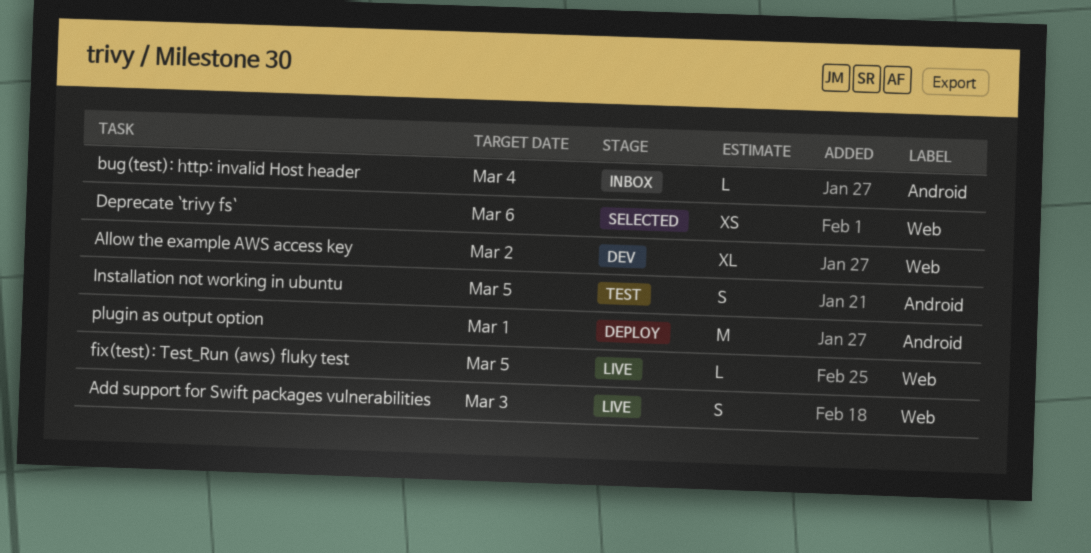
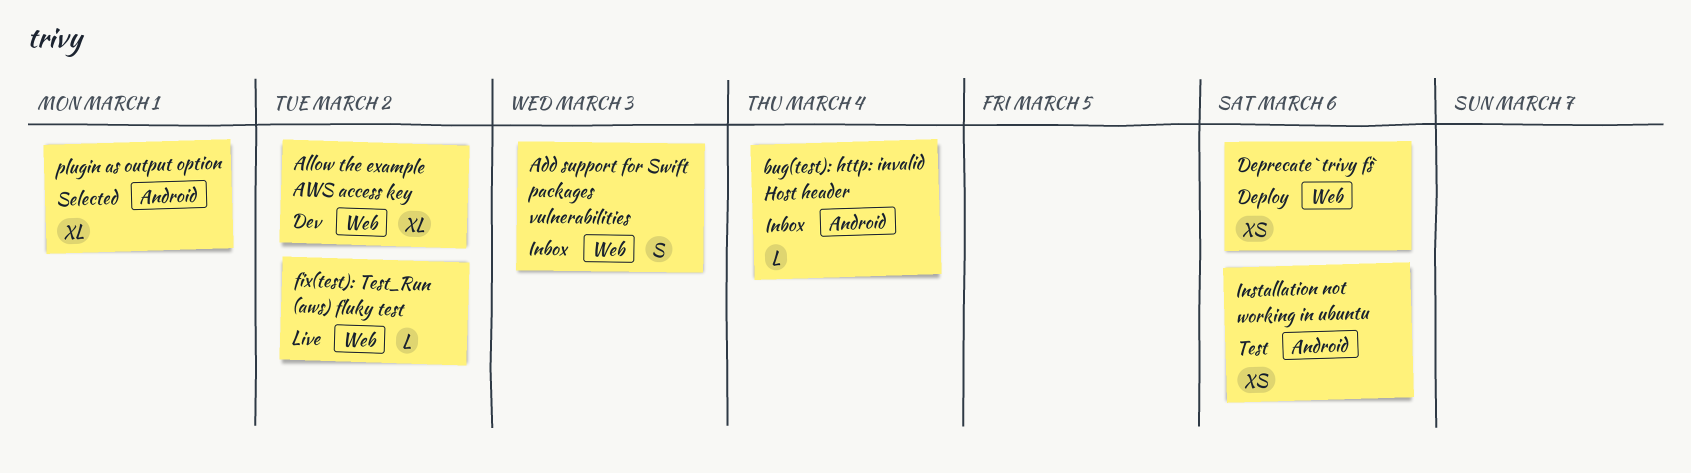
Add support for Swift packages vulnerabilities, status: Live -> Inbox
Deprecate `trivy fs`, status: Selected -> Deploy
fix(test): Test_Run (aws) fluky test, due: Mar 5 -> Mar 2
Installation not working in ubuntu, estimate: S -> XS
Installation not working in ubuntu, due: Mar 5 -> Mar 6
plugin as output option, status: Deploy -> Selected
plugin as output option, estimate: M -> XL

